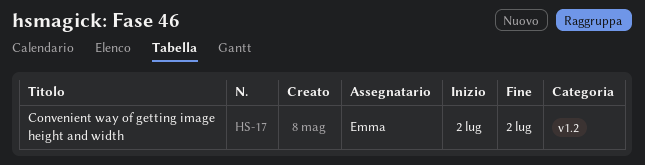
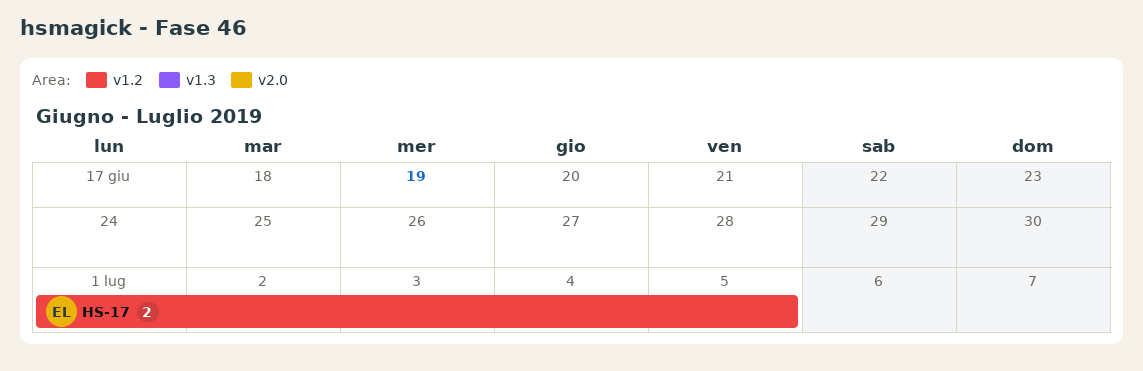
HS-17, start: Jul 2 -> Jul 1
HS-17, due: Jul 2 -> Jul 5

